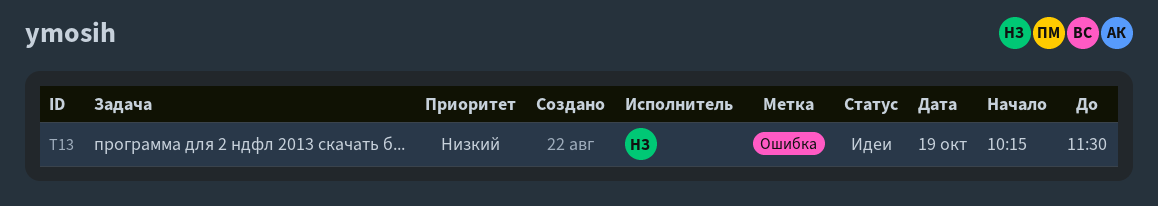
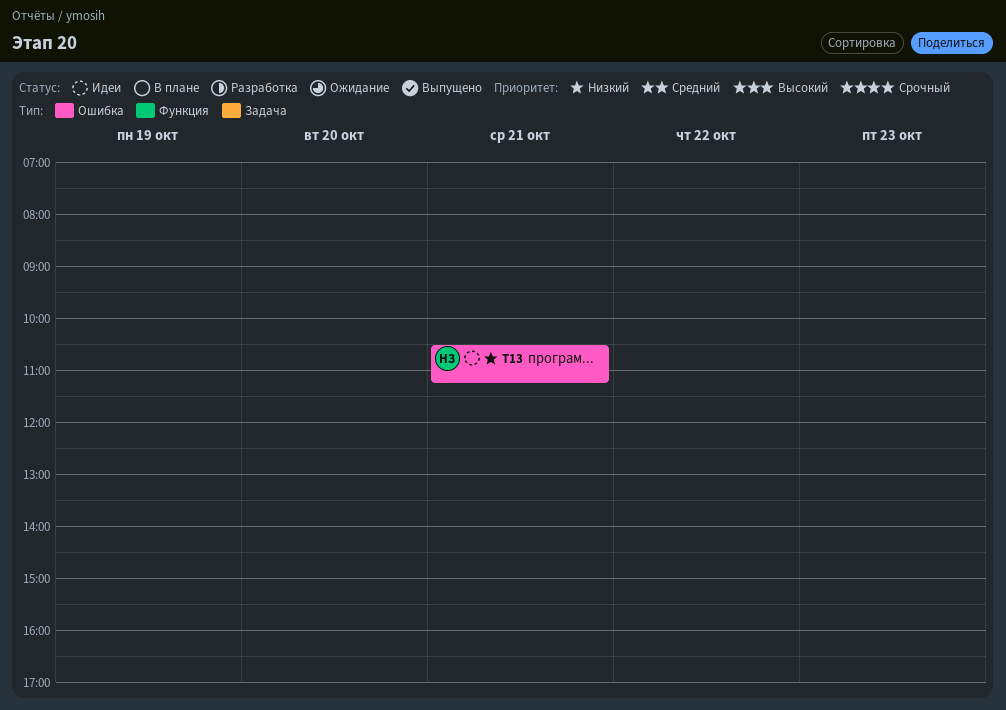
T13, day: Oct 19 -> Oct 21
T13, begins: 10:15 -> 10:30
T13, ends: 11:30 -> 11:15

